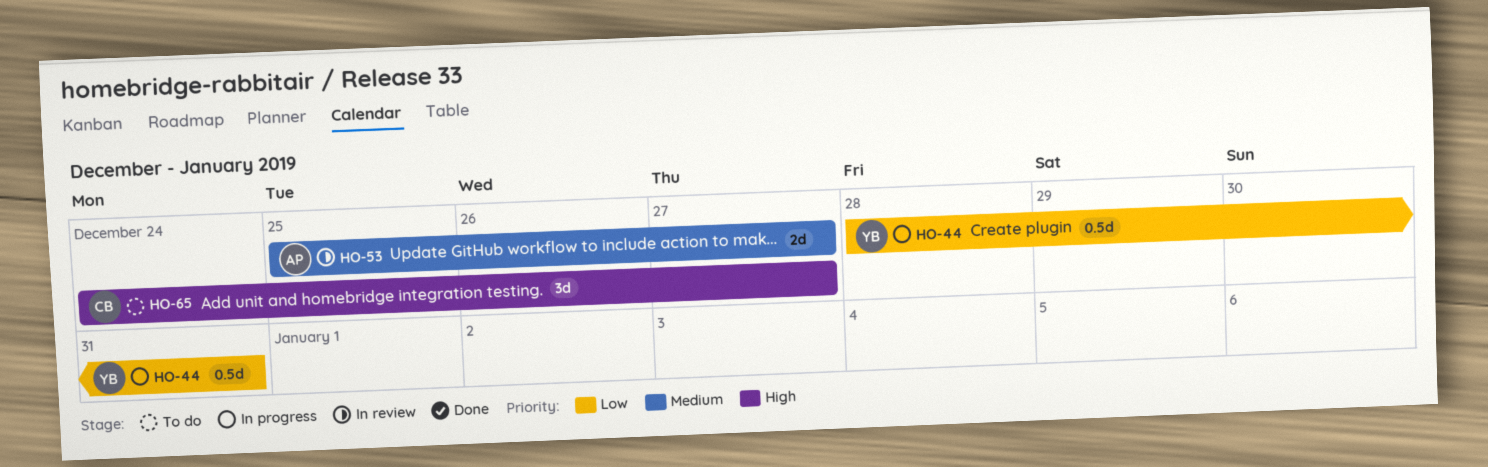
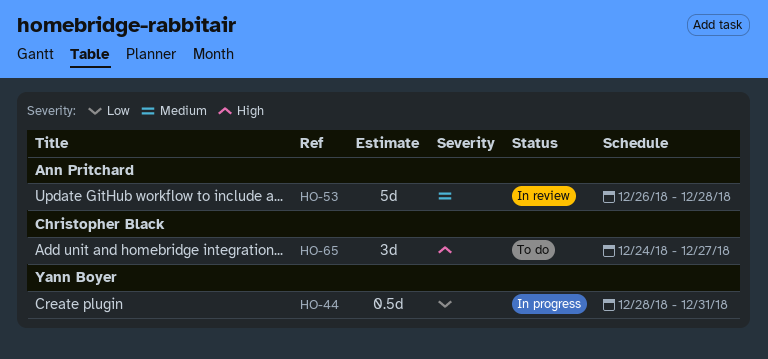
HO-53, estimate: 2d -> 5d
HO-53, start: Dec 25 -> Dec 26
HO-53, due: Dec 27 -> Dec 28

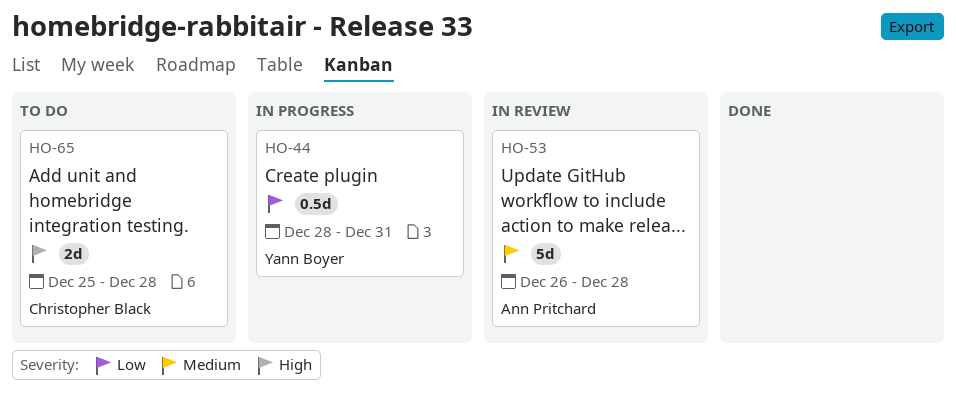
HO-65, estimate: 3d -> 2d
HO-65, start: Dec 24 -> Dec 25
HO-65, due: Dec 27 -> Dec 28

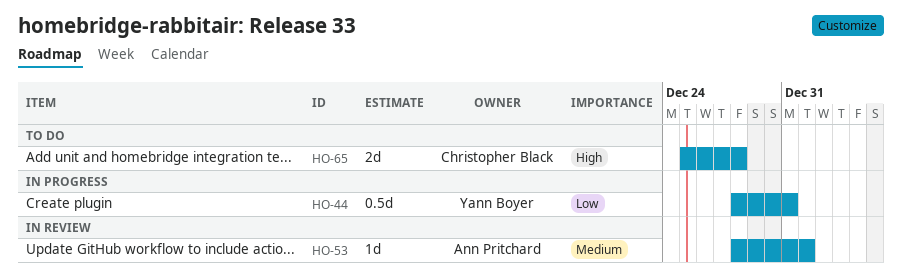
HO-53, estimate: 5d -> 1d
HO-53, start: Dec 26 -> Dec 28
HO-53, due: Dec 28 -> Jan 1

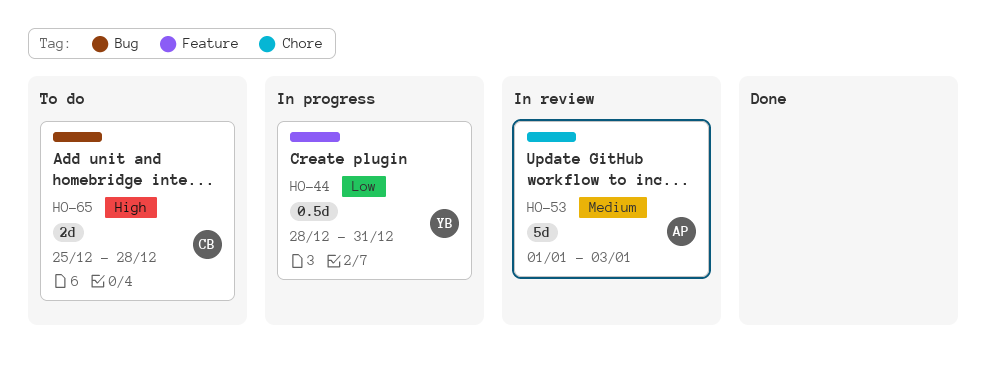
HO-53, estimate: 1d -> 5d
HO-53, start: Dec 28 -> Jan 1
HO-53, due: Jan 1 -> Jan 3

